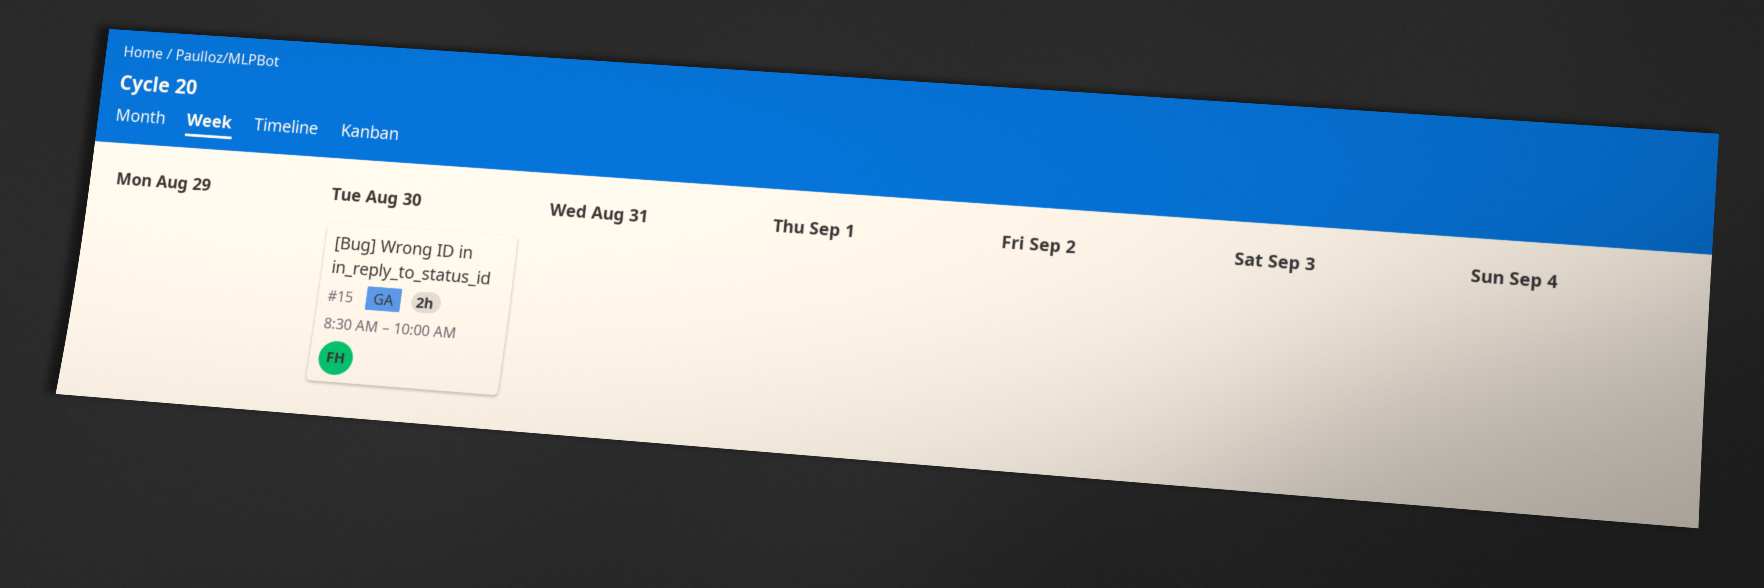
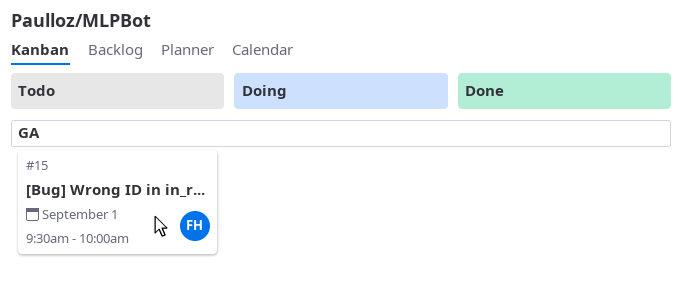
#15, day: Aug 30 -> Sep 1
#15, begins: 08:30 -> 09:30

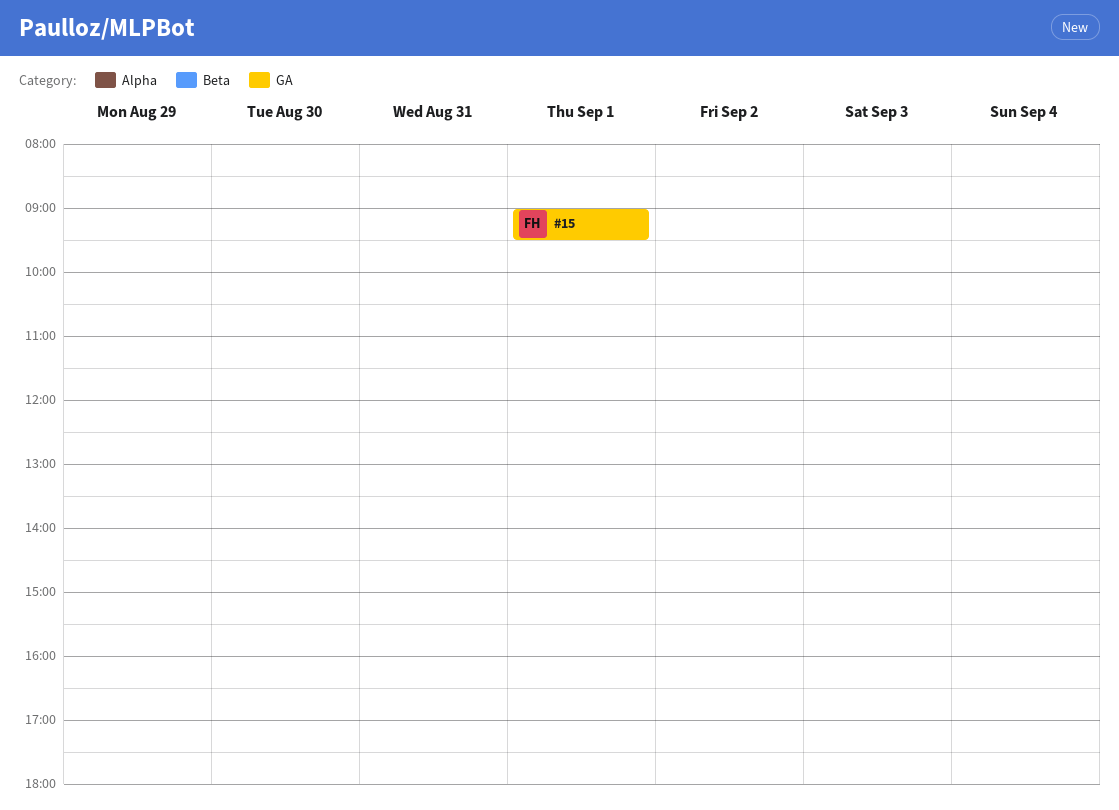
#15, begins: 09:30 -> 09:00
#15, ends: 10:00 -> 09:30

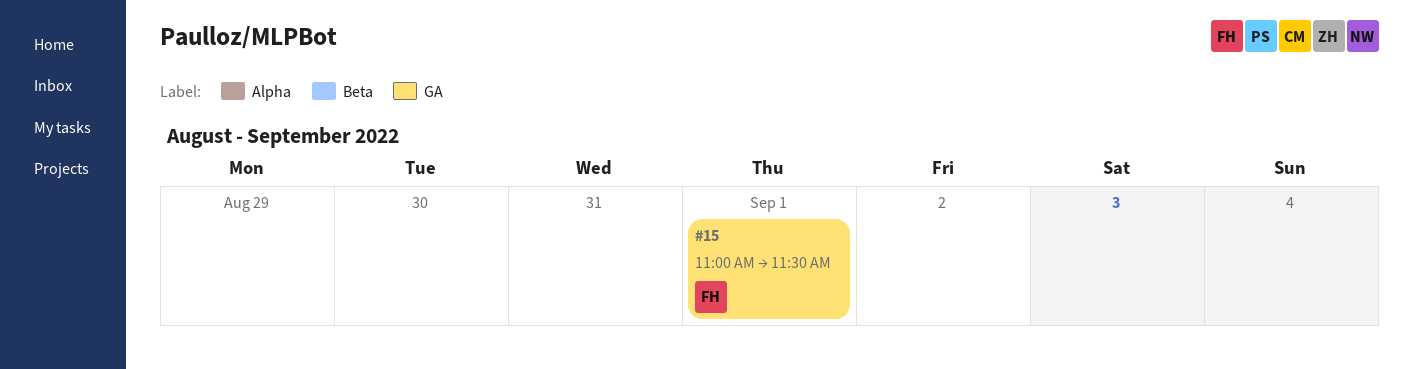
#15, begins: 09:00 -> 11:00
#15, ends: 09:30 -> 11:30

